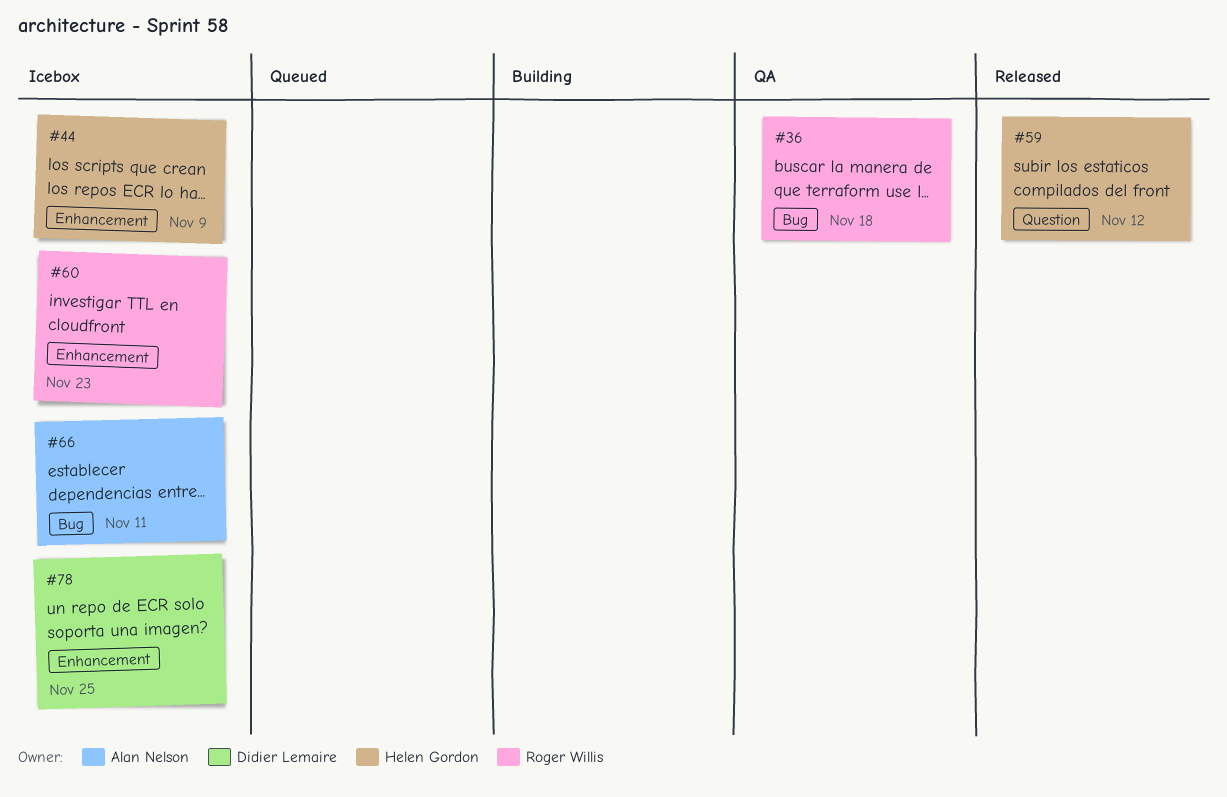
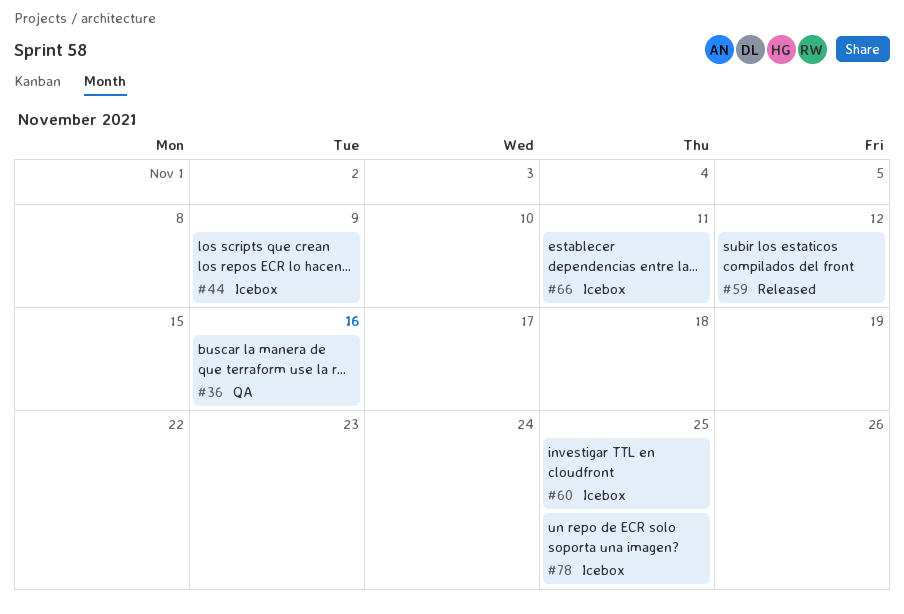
#36, due: Nov 18 -> Nov 16
#60, due: Nov 23 -> Nov 25

